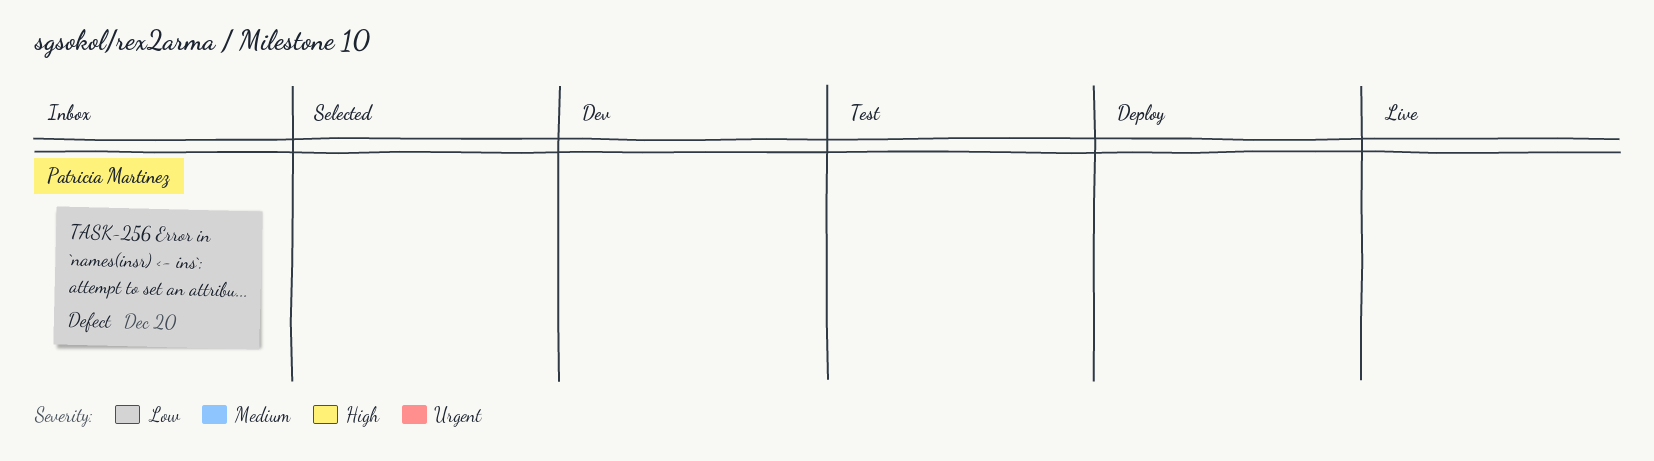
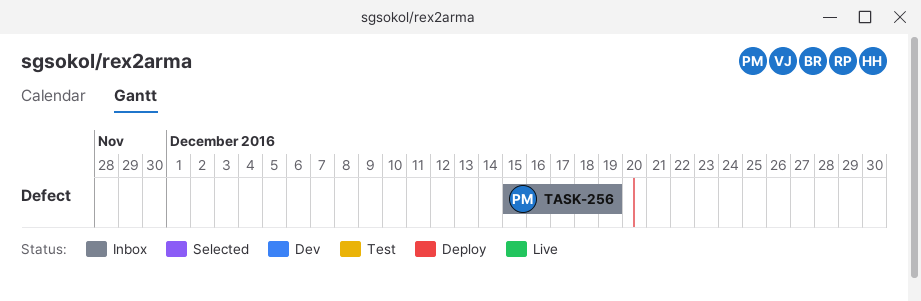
TASK-256, due: Dec 20 -> Dec 19

